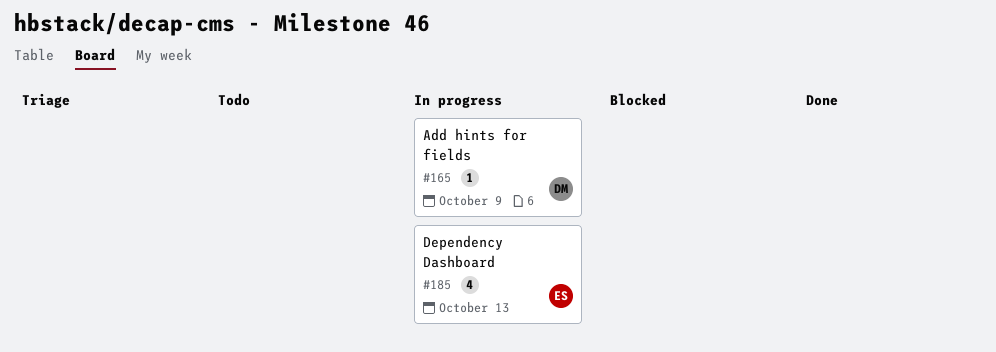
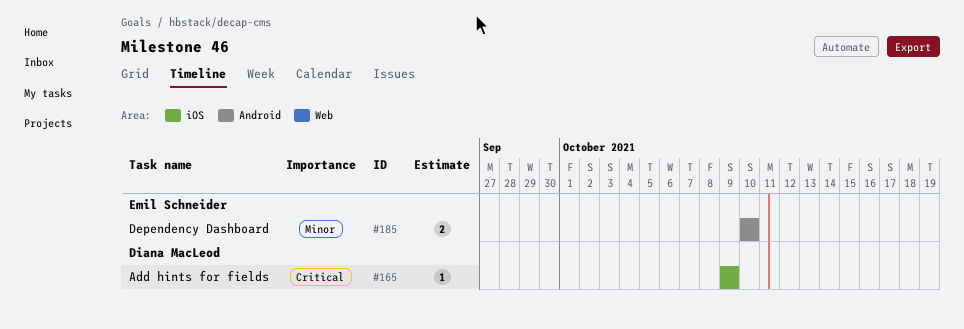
#185, estimate: 4 -> 2
#185, due: Oct 13 -> Oct 10

